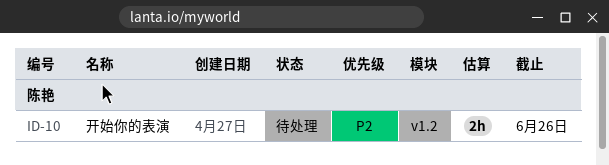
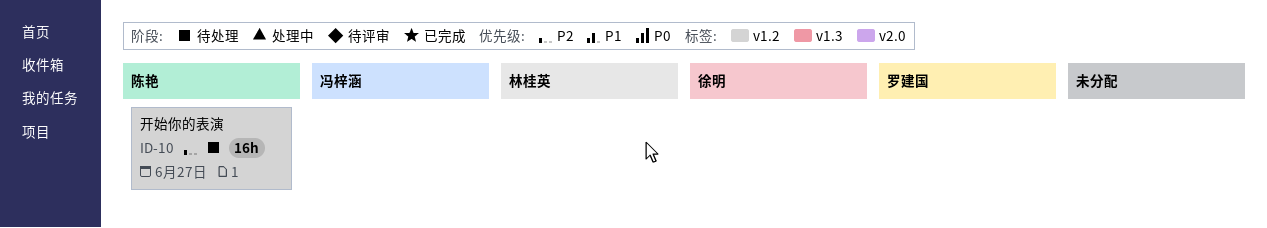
ID-10, estimate: 2h -> 16h
ID-10, due: Jun 26 -> Jun 27

